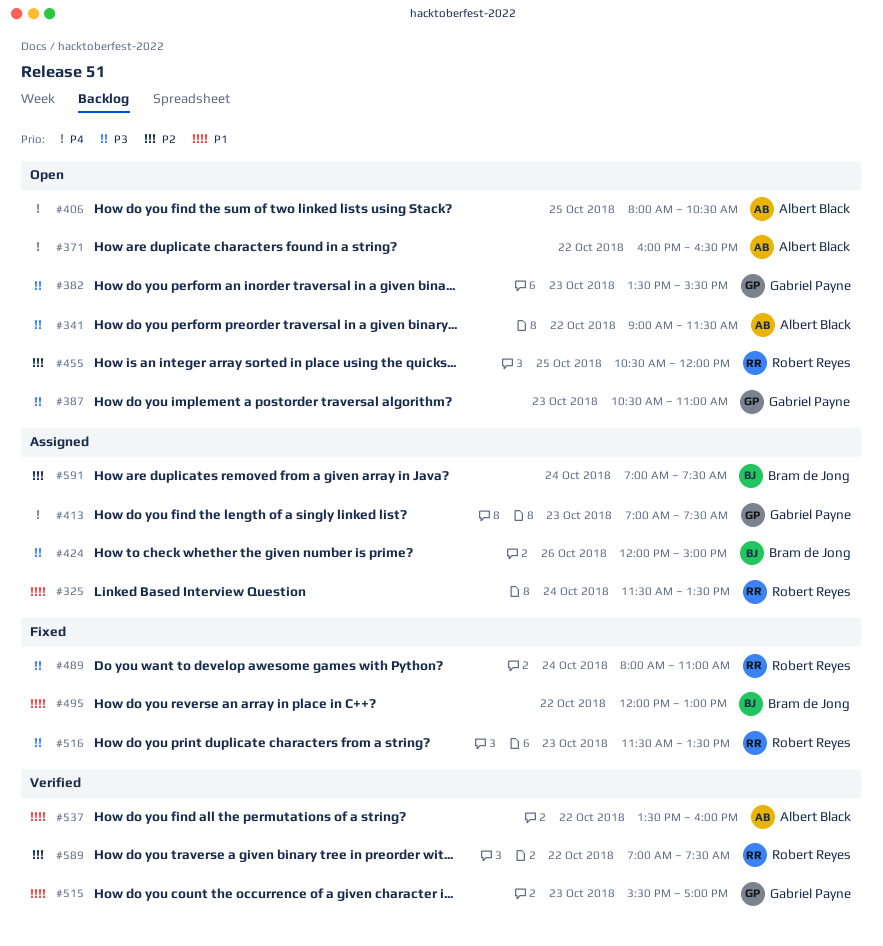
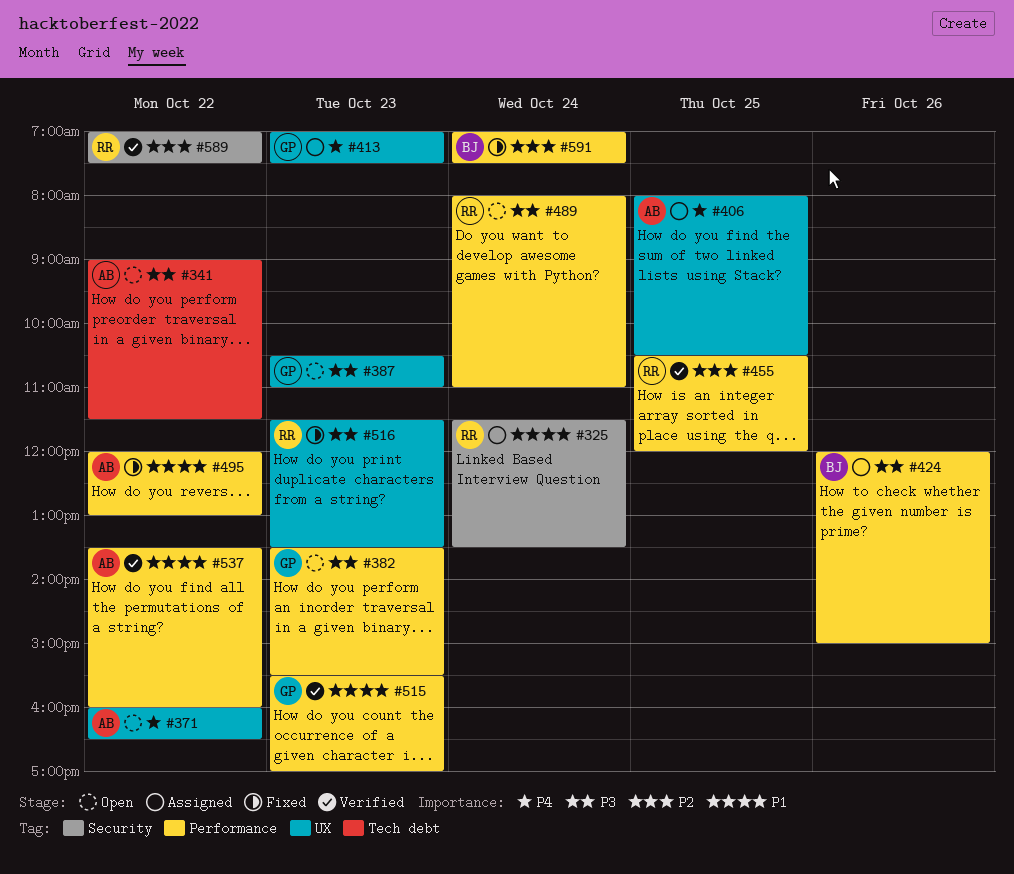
#406, status: Open -> Assigned
#455, status: Open -> Verified
#489, status: Fixed -> Open
#495, owner: Bram de Jong -> Albert Black
#591, status: Assigned -> Fixed

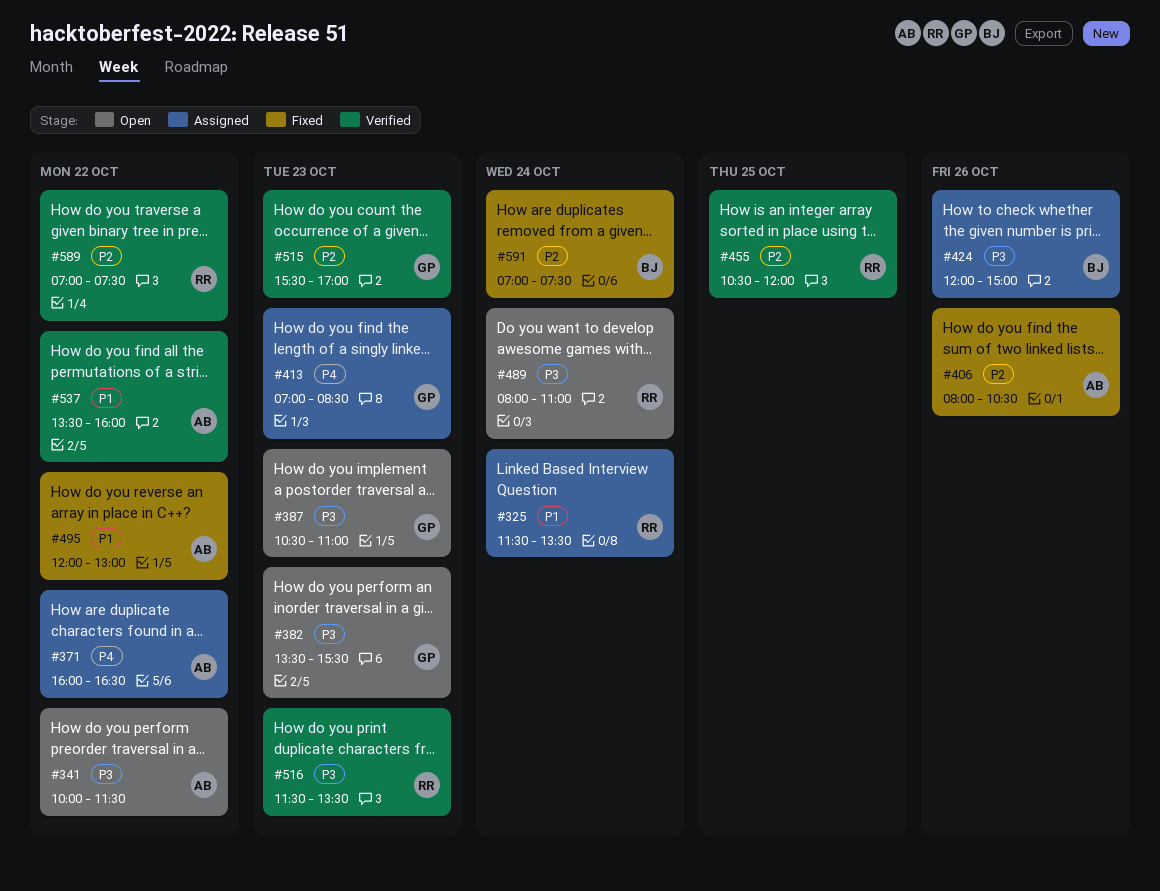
#341, begins: 09:00 -> 10:00
#371, status: Open -> Assigned
#406, status: Assigned -> Fixed
#406, priority: P4 -> P2
#406, day: Oct 25 -> Oct 26
#413, ends: 07:30 -> 08:30
#515, priority: P1 -> P2
#516, status: Fixed -> Verified

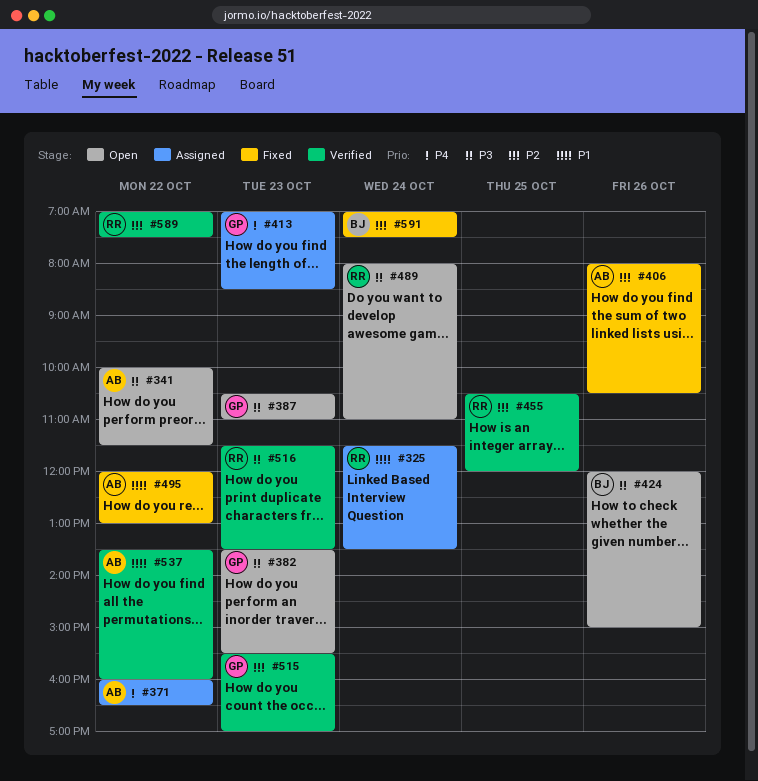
#424, status: Assigned -> Open

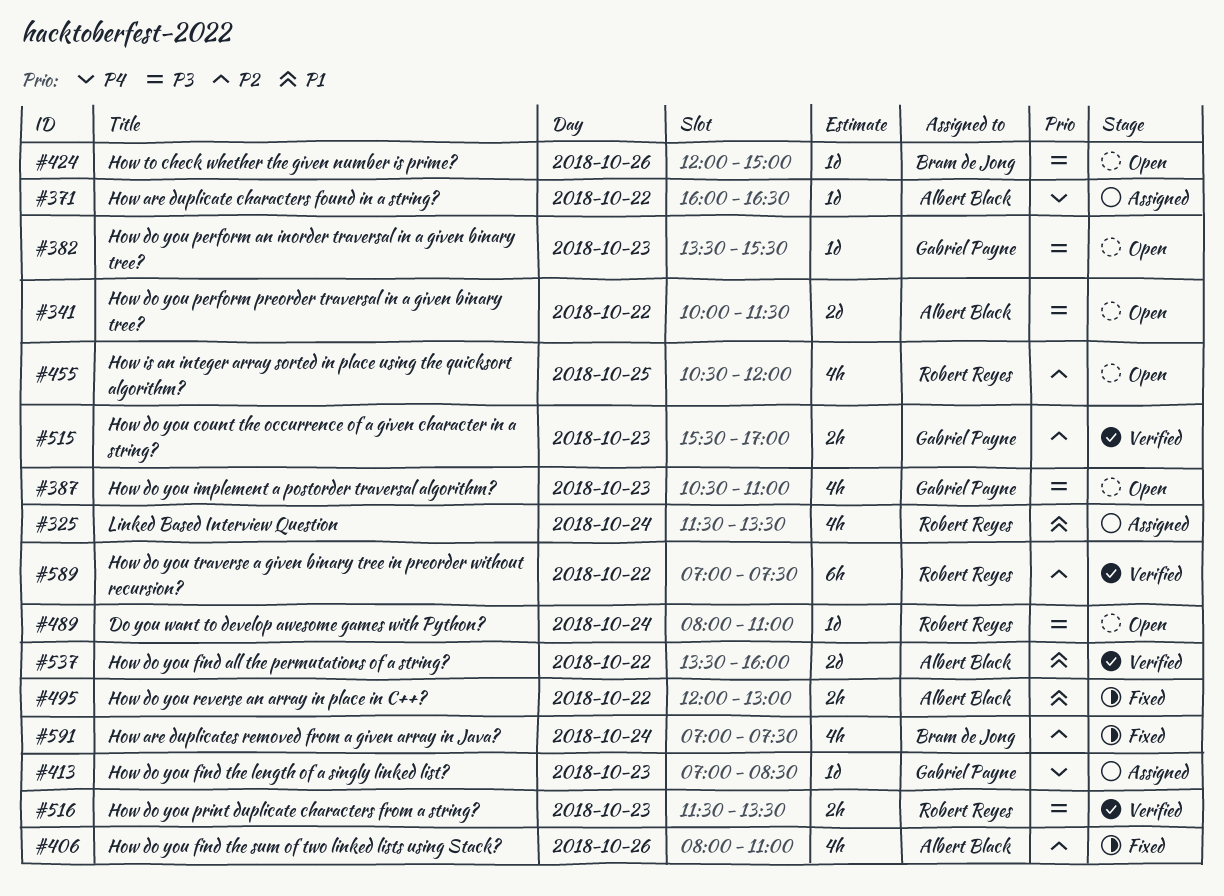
#406, ends: 10:30 -> 11:00
#455, status: Verified -> Open

